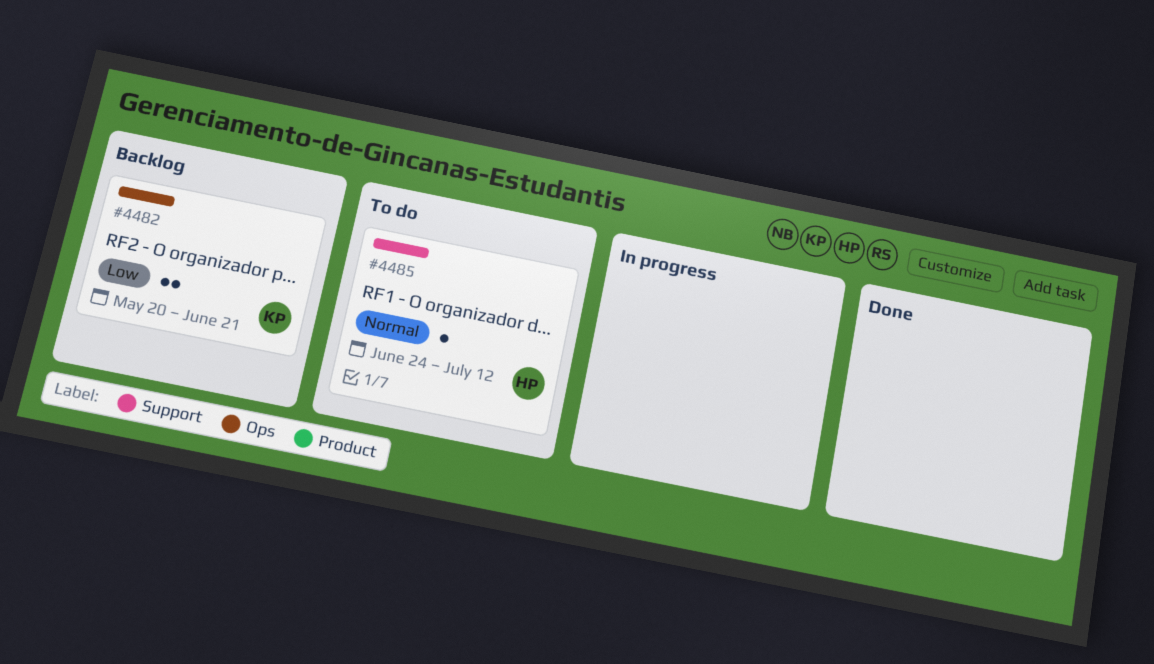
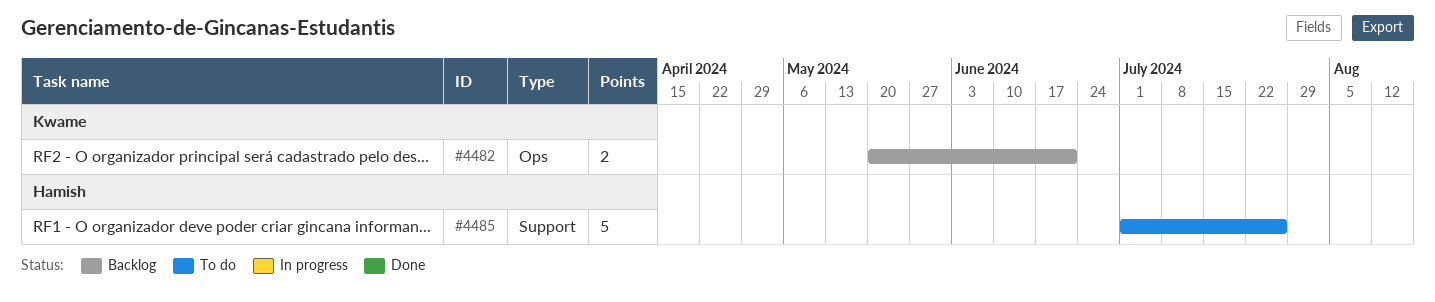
#4485, estimate: 1 -> 5
#4485, start: Jun 24 -> Jul 1
#4485, due: Jul 12 -> Jul 26

